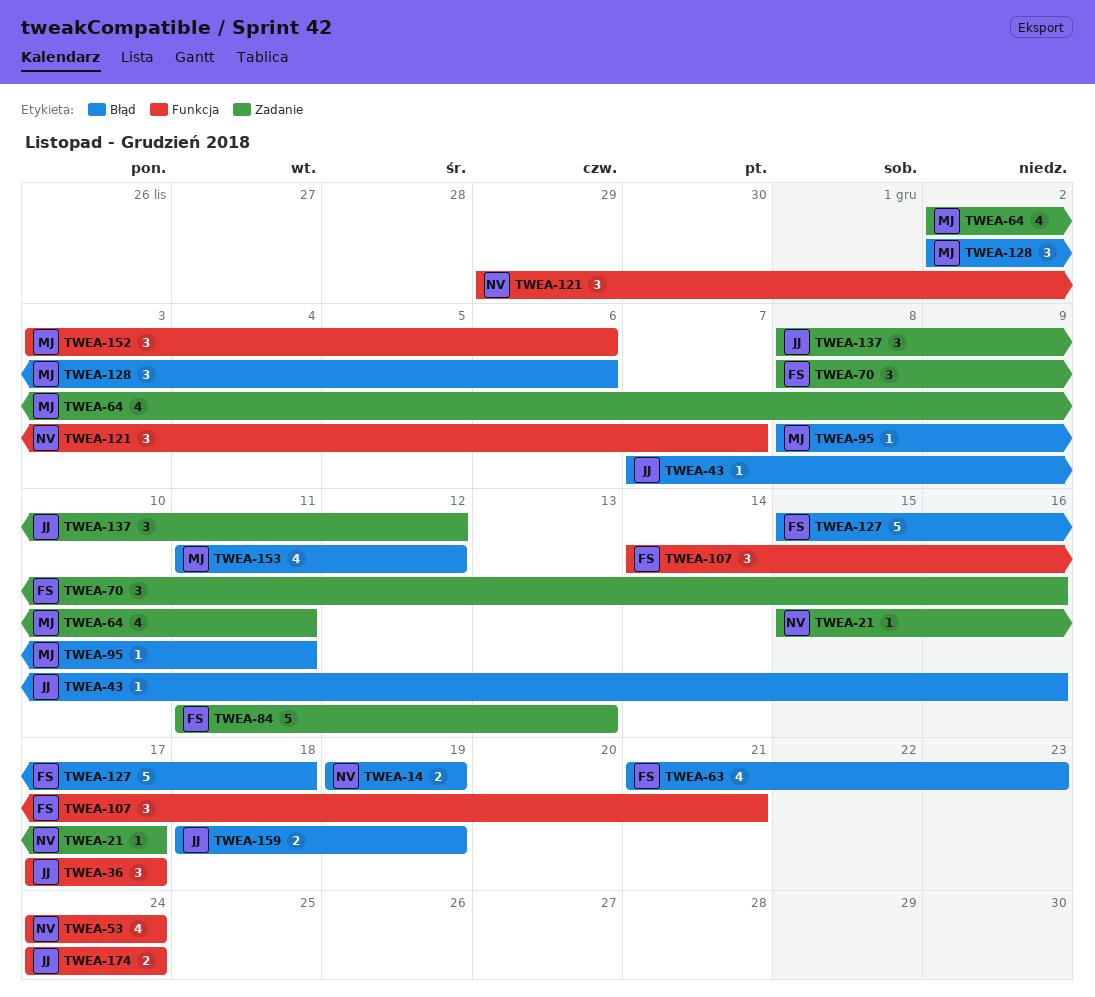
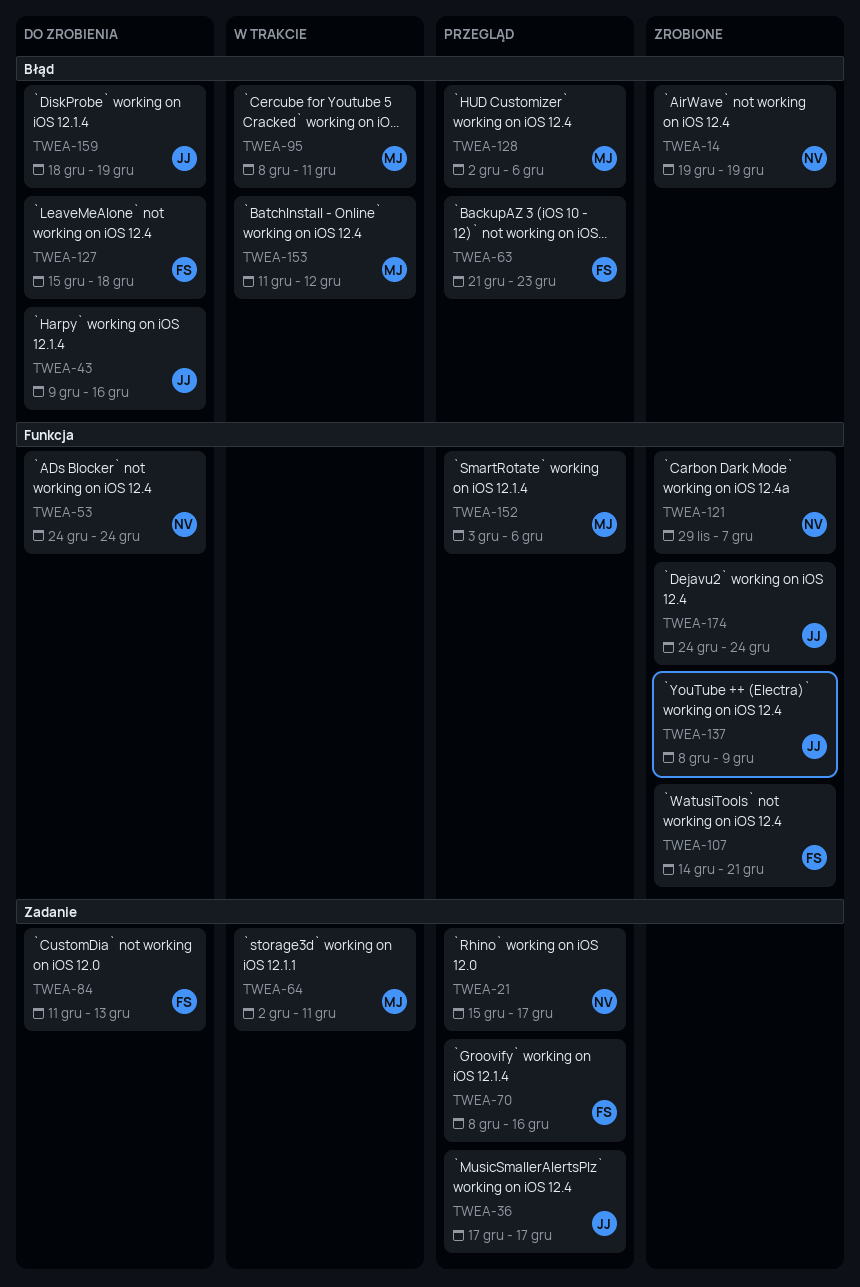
TWEA-36, label: Funkcja -> Zadanie
TWEA-43, start: Dec 7 -> Dec 9
TWEA-137, label: Zadanie -> Funkcja
TWEA-137, due: Dec 12 -> Dec 9

